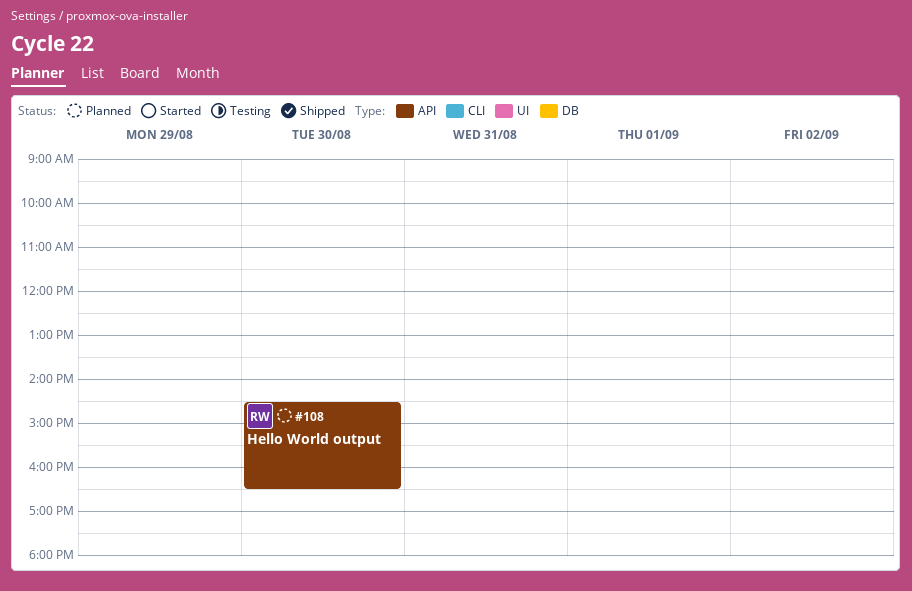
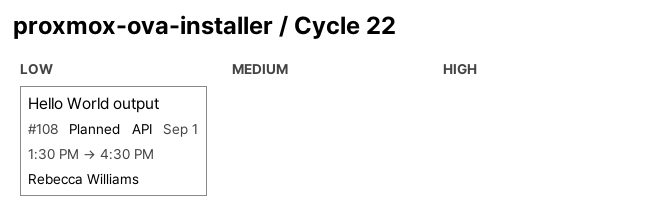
#108, day: Aug 30 -> Sep 1
#108, begins: 14:30 -> 13:30

